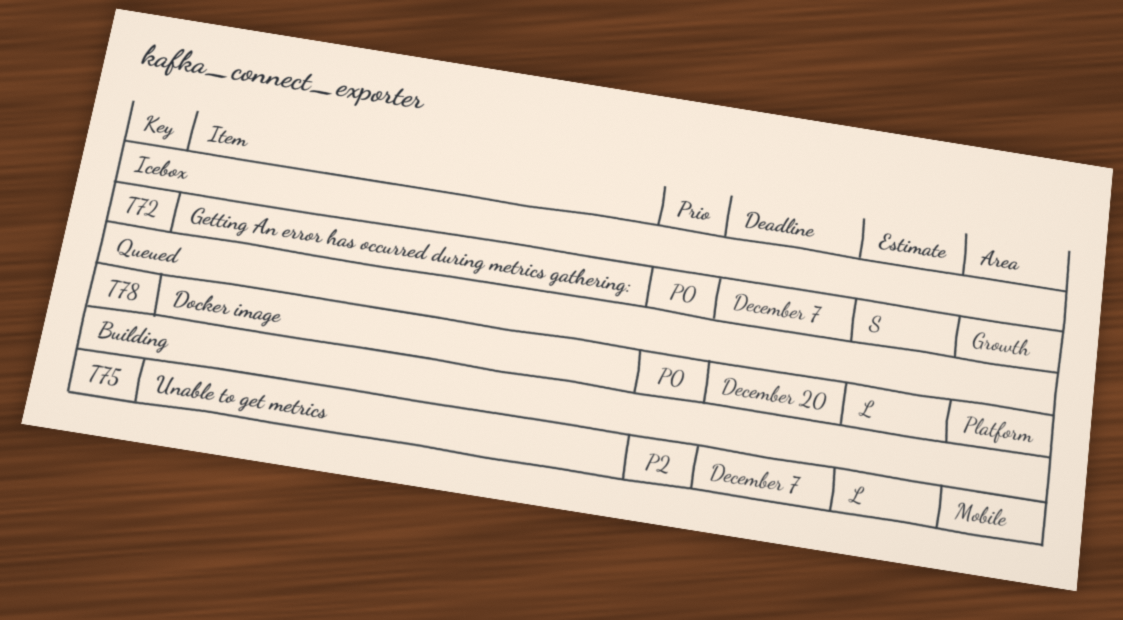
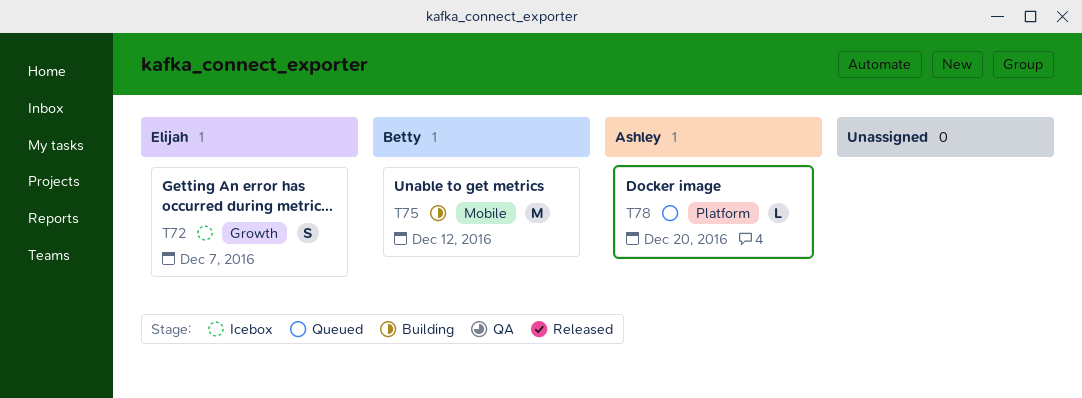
T75, estimate: L -> M
T75, due: Dec 7 -> Dec 12

